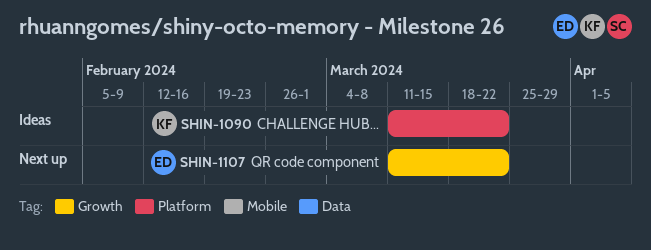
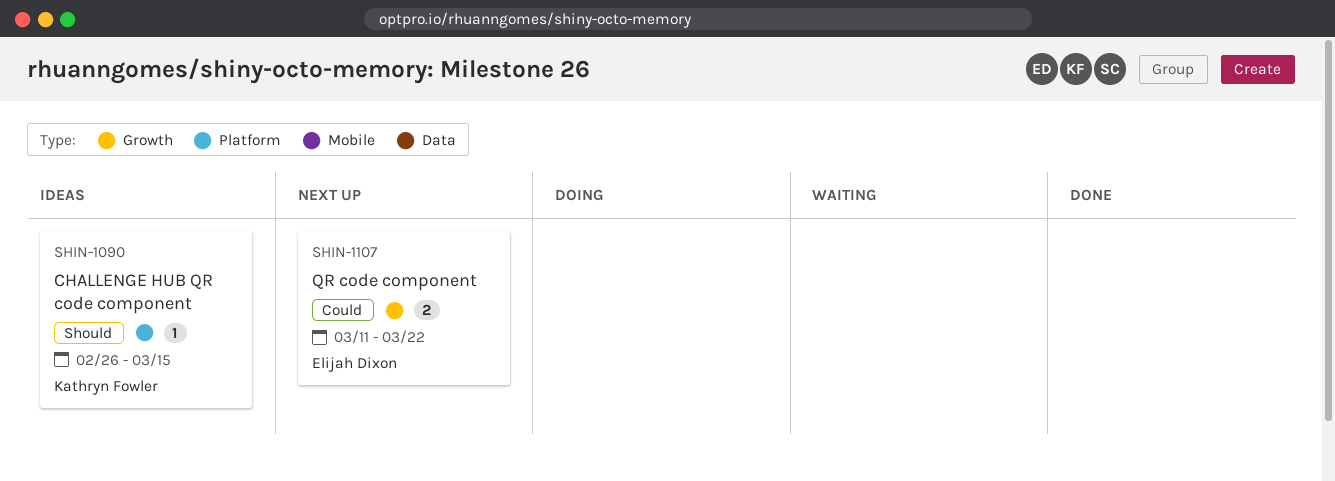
SHIN-1090, start: Mar 11 -> Feb 26
SHIN-1090, due: Mar 22 -> Mar 15

